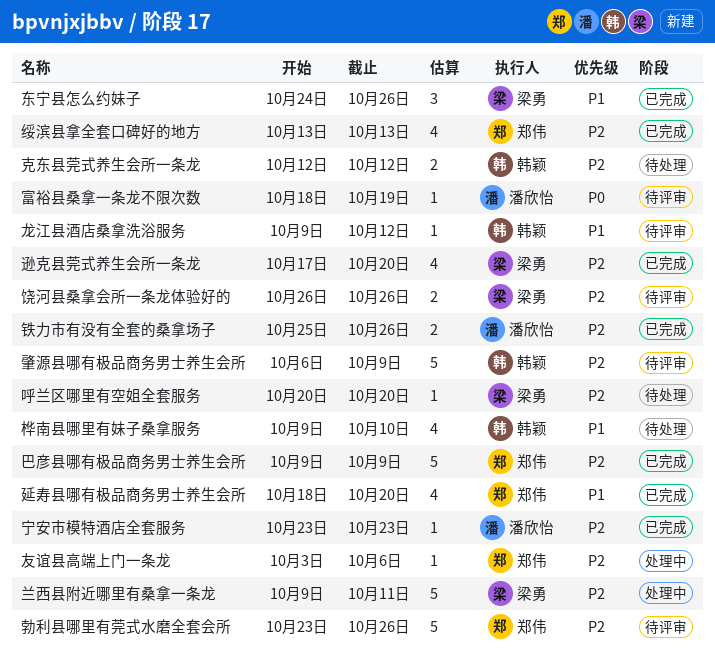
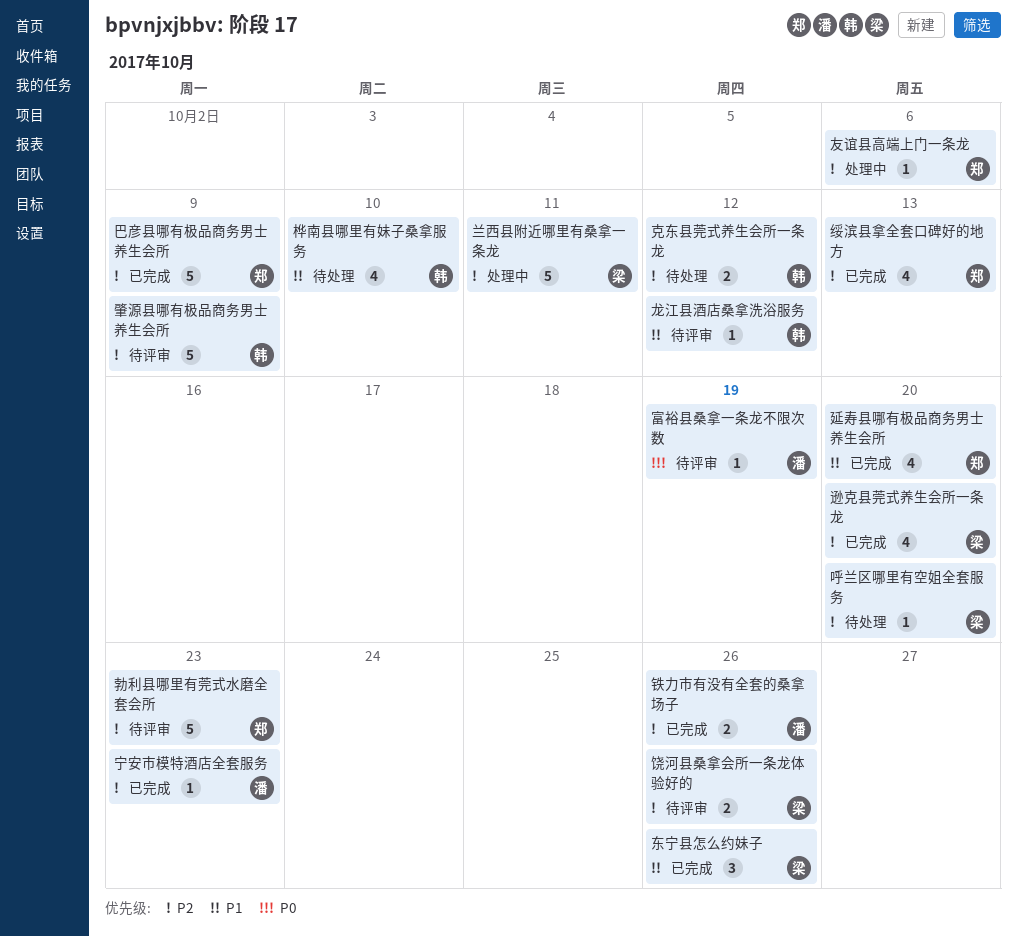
勃利县哪里有莞式水磨全套会所, due: Oct 26 -> Oct 23

